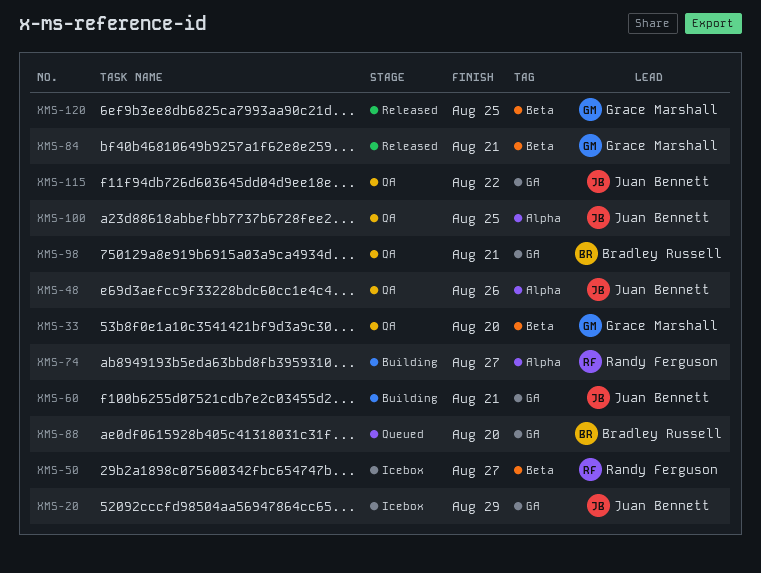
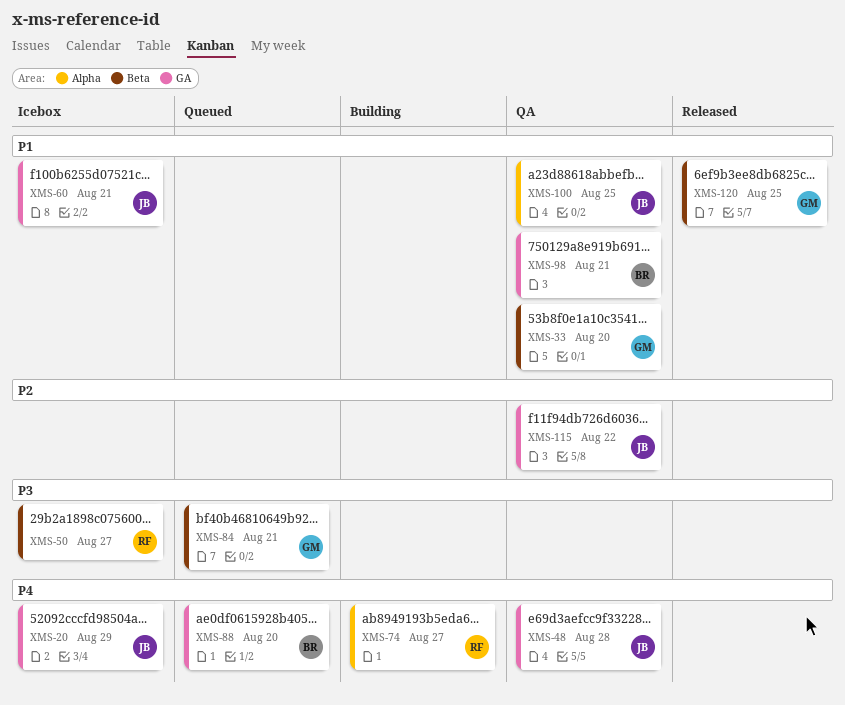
XMS-48, label: Alpha -> GA
XMS-48, due: Aug 26 -> Aug 28
XMS-60, status: Building -> Icebox
XMS-84, status: Released -> Queued

